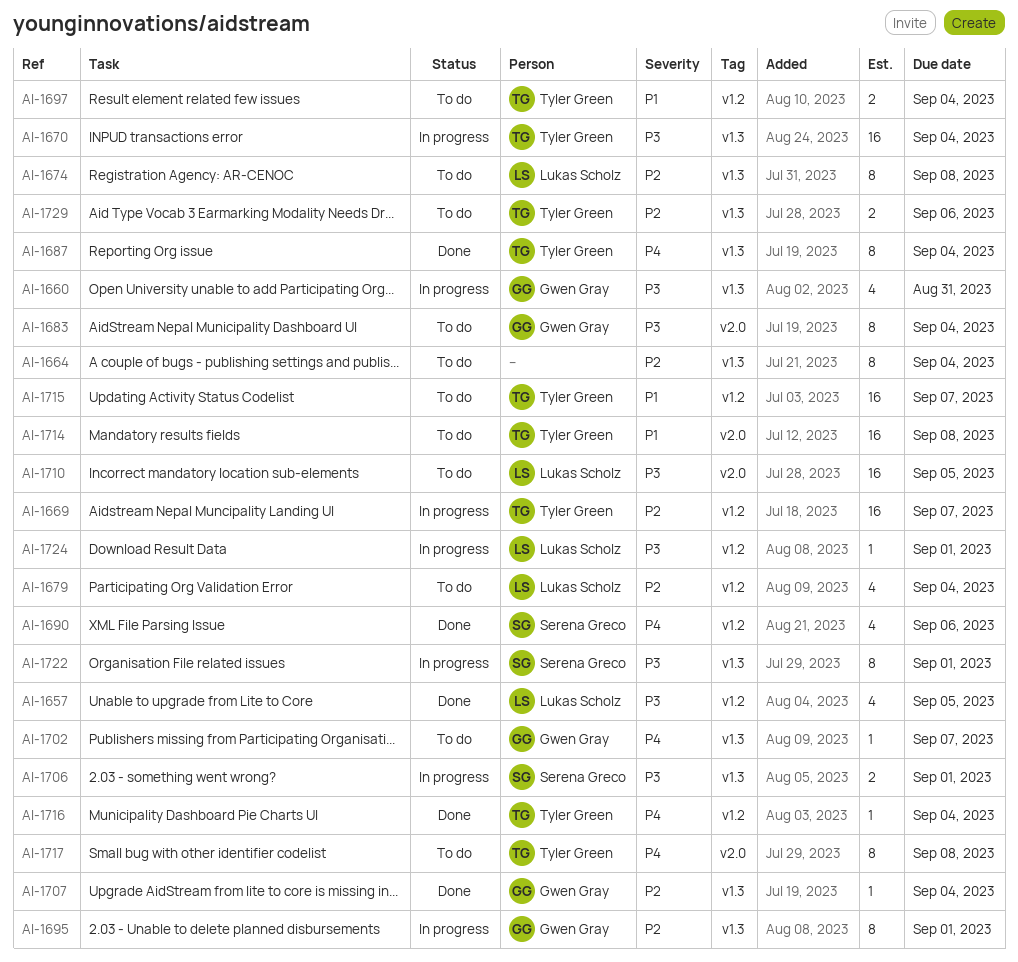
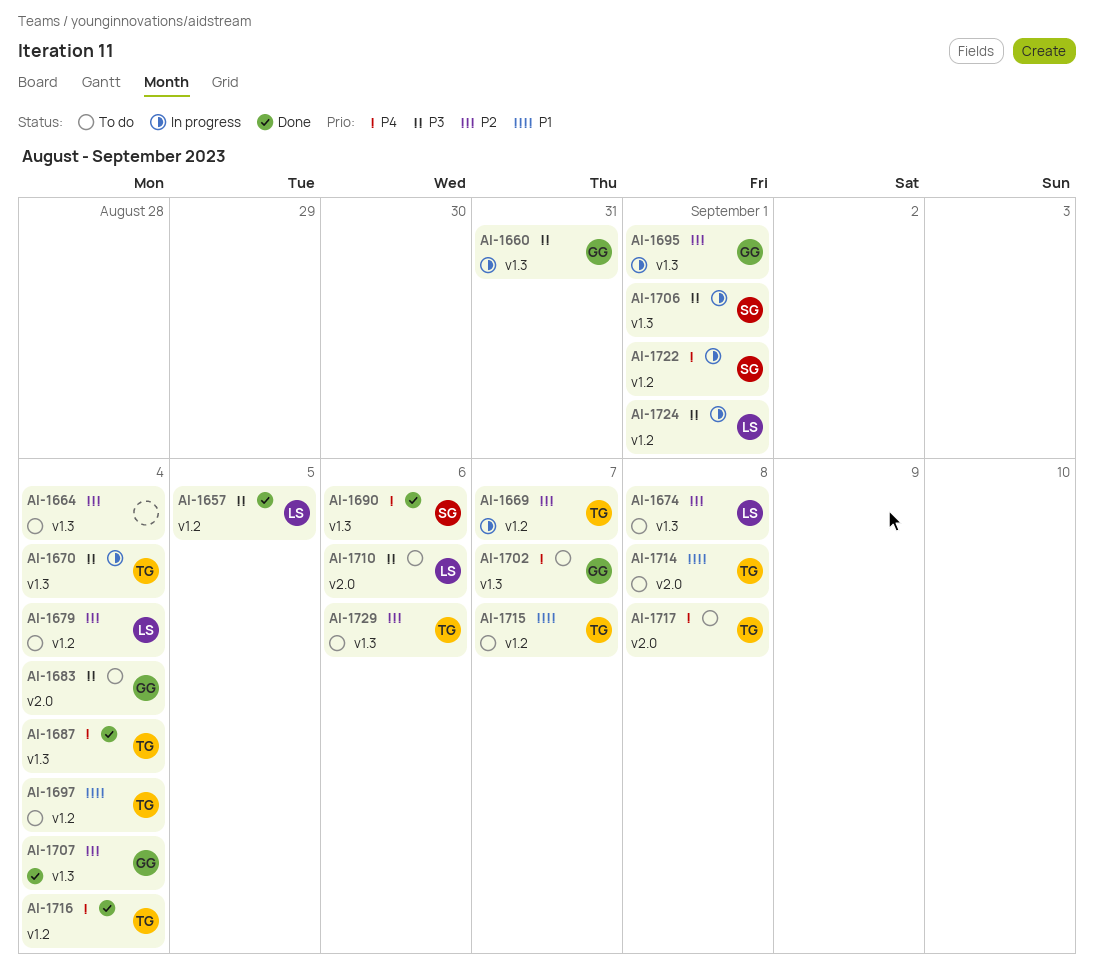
AI-1690, label: v1.2 -> v1.3
AI-1710, due: Sep 5 -> Sep 6
AI-1722, priority: P3 -> P4
AI-1722, label: v1.3 -> v1.2

